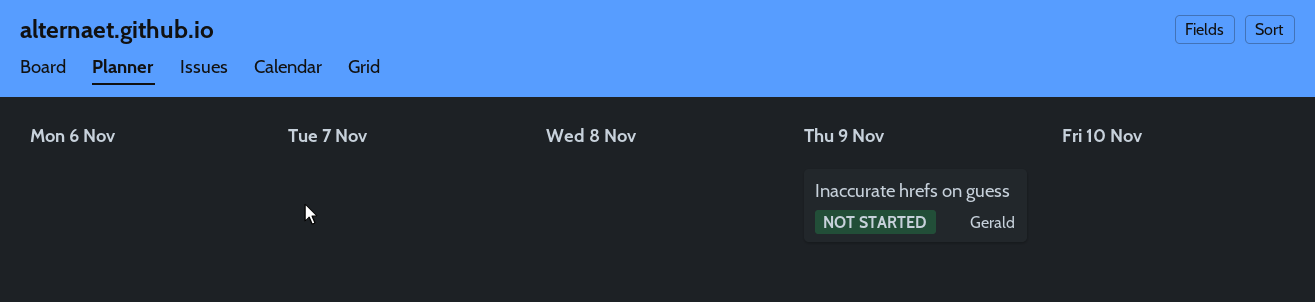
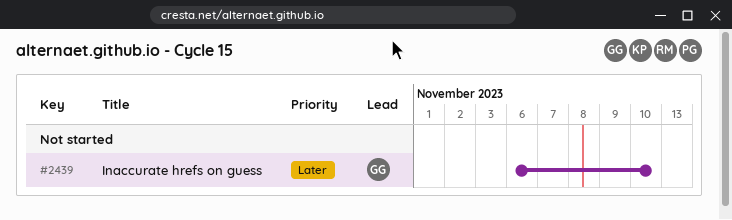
Inaccurate hrefs on guess, due: Nov 9 -> Nov 10

